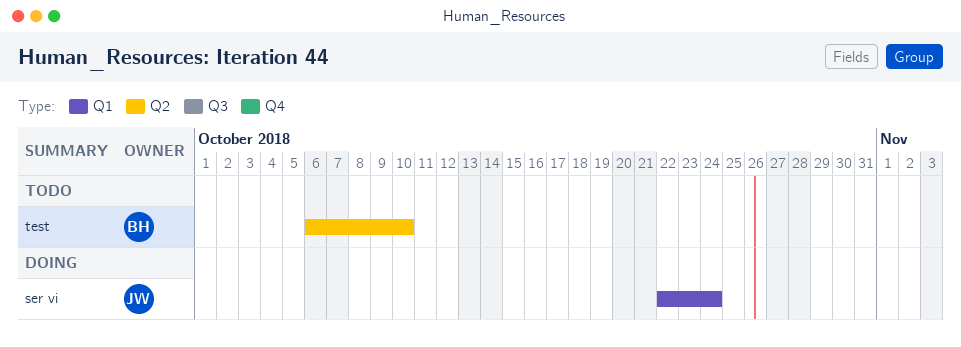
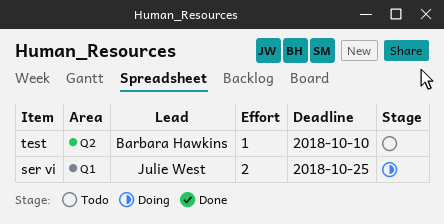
ser vi, due: Oct 24 -> Oct 25

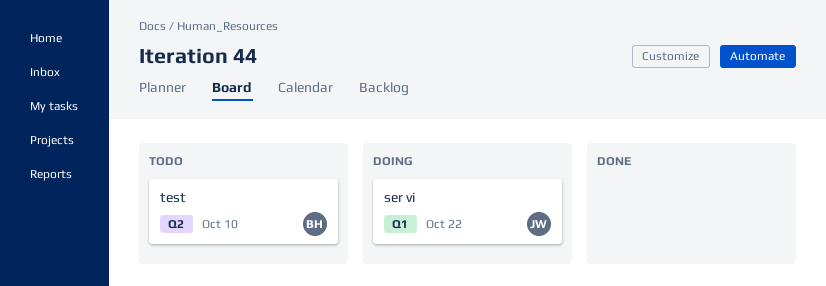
ser vi, due: Oct 25 -> Oct 22

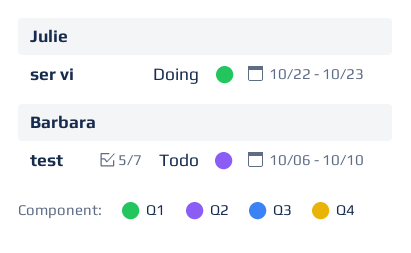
ser vi, due: Oct 22 -> Oct 23

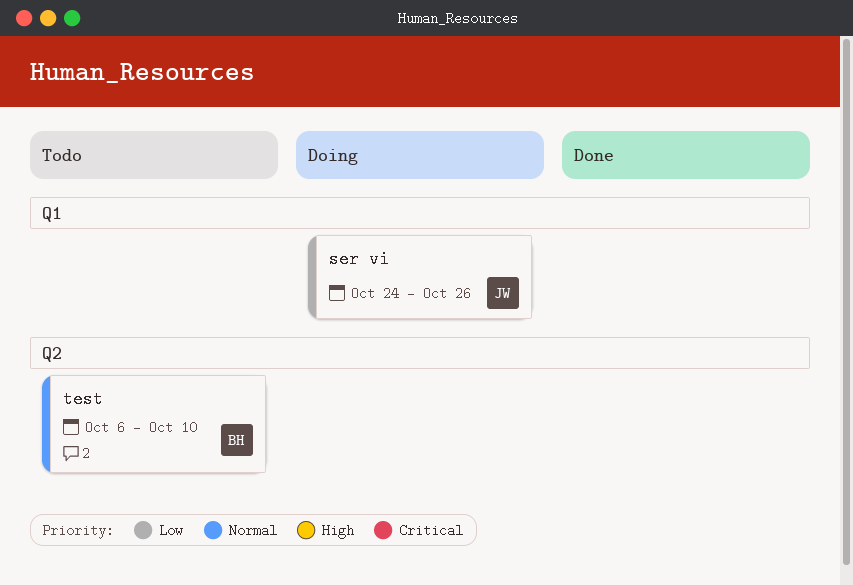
ser vi, start: Oct 22 -> Oct 24
ser vi, due: Oct 23 -> Oct 26

